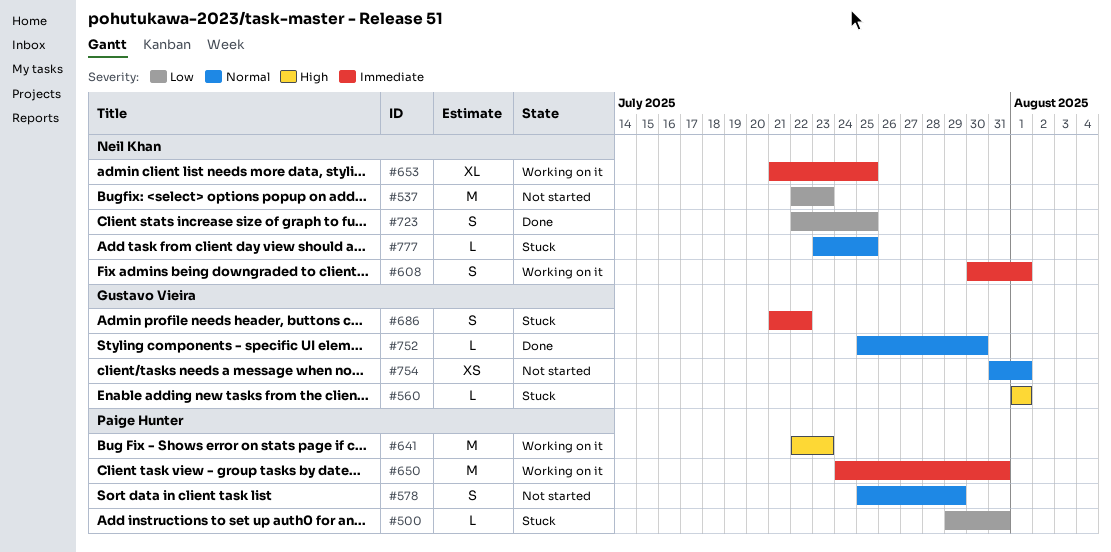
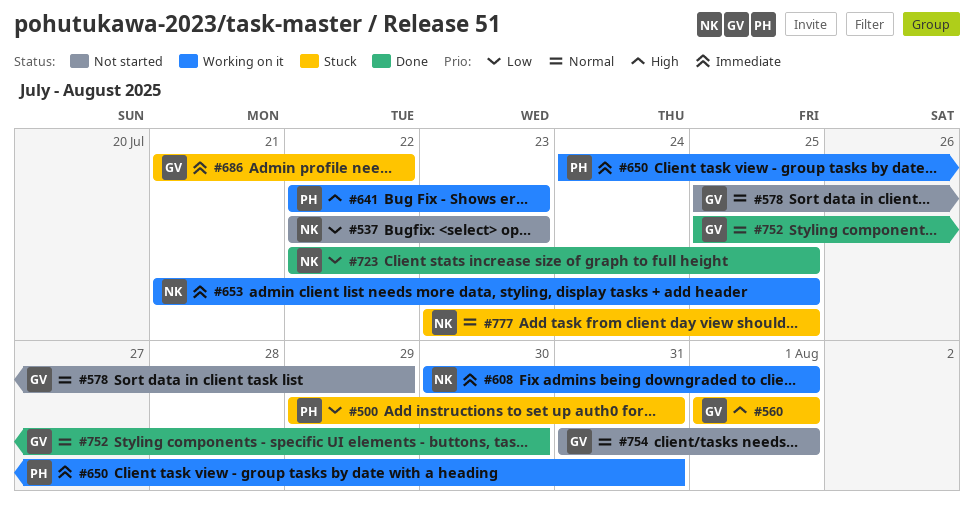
#578, owner: Paige Hunter -> Gustavo Vieira

